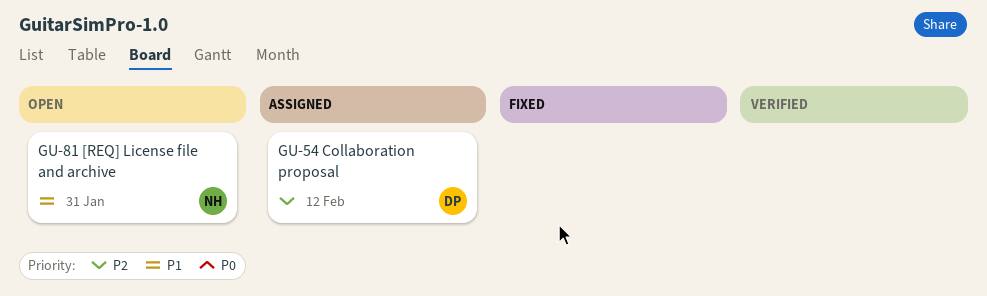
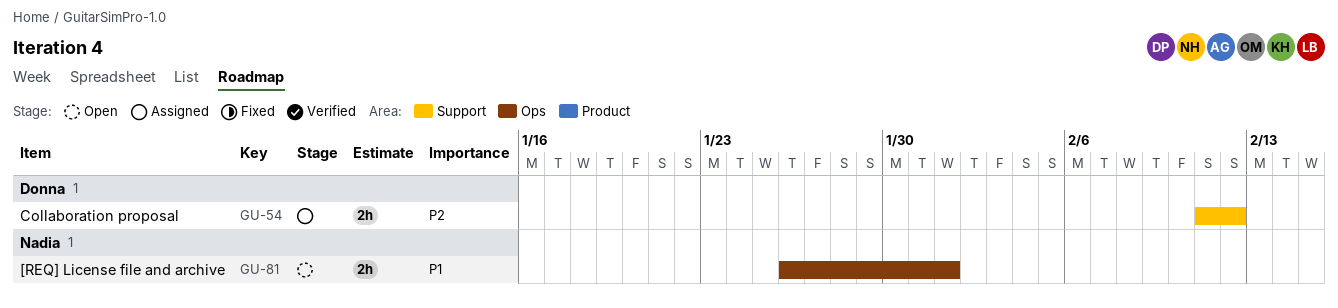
GU-81, due: Jan 31 -> Feb 1

